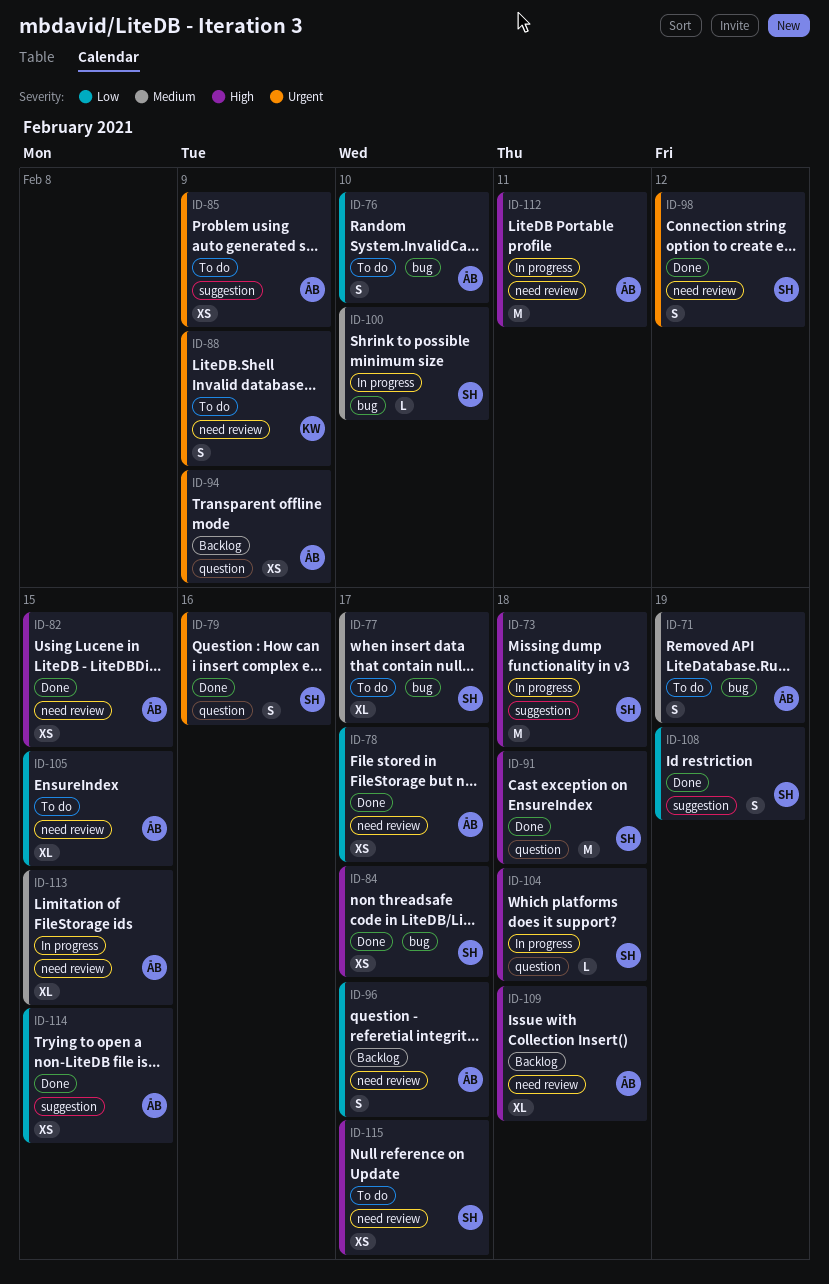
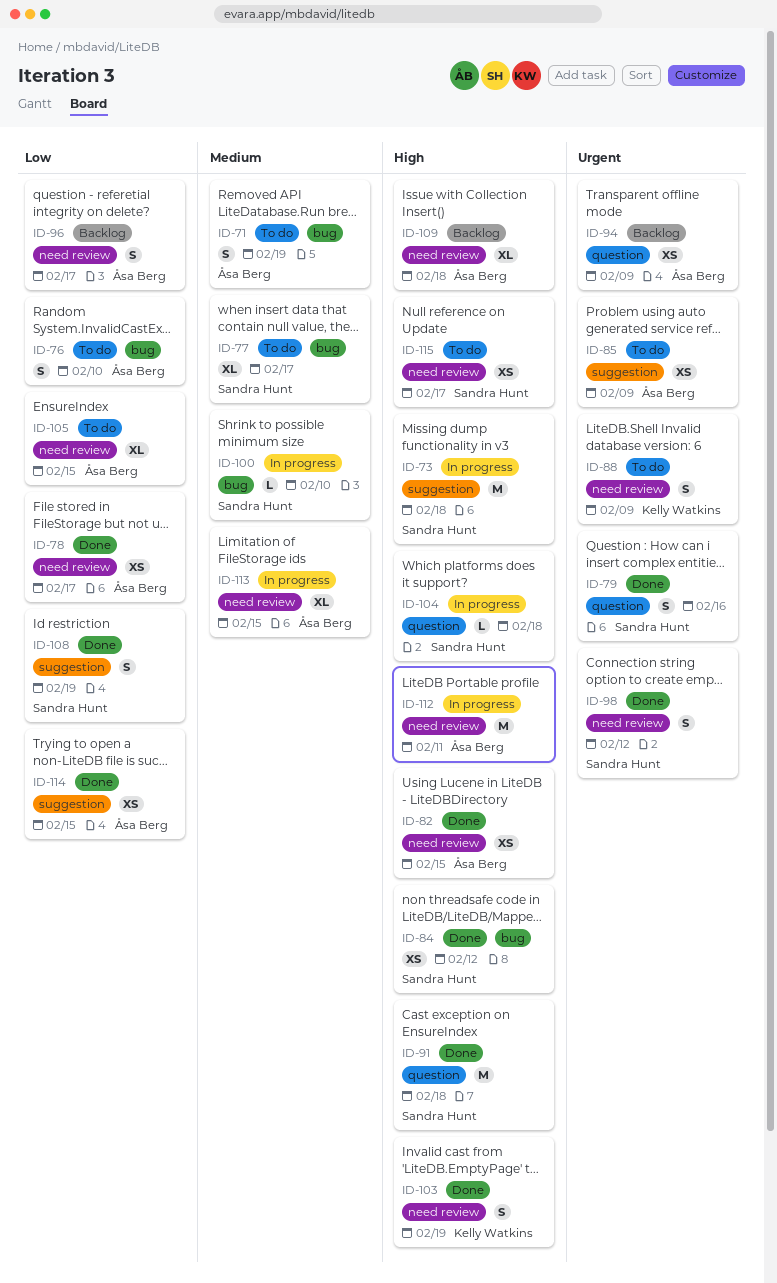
ID-84, due: Feb 17 -> Feb 12
ID-103: none -> present

